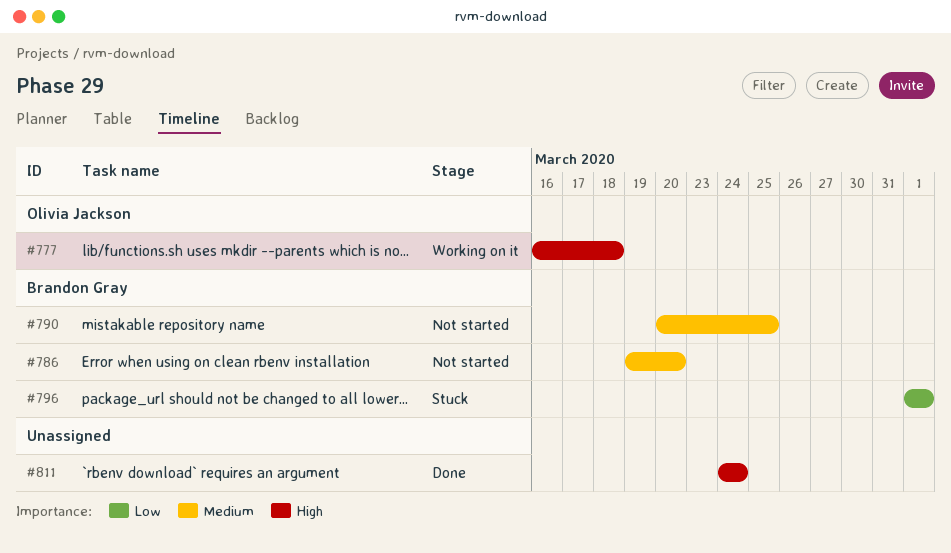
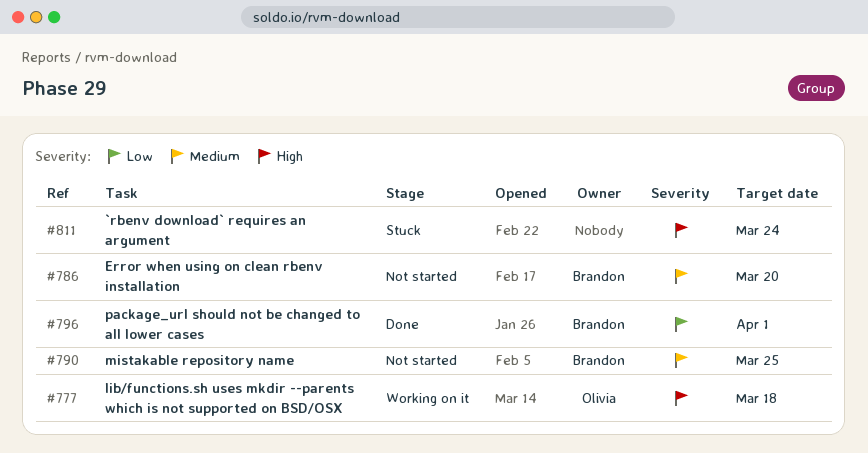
#796, status: Stuck -> Done
#811, status: Done -> Stuck

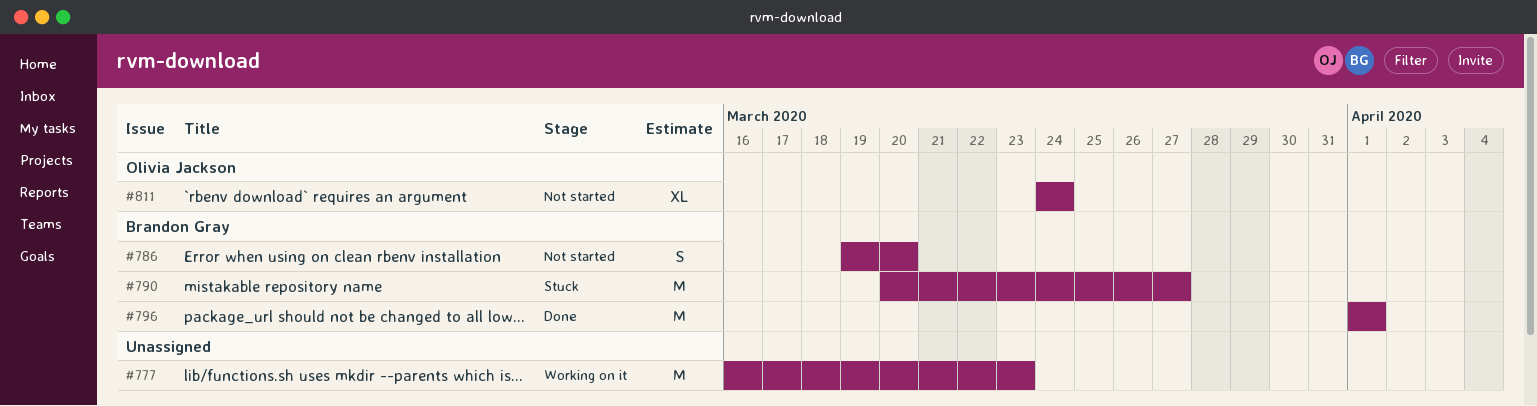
#777, owner: Olivia Jackson -> none
#777, due: Mar 18 -> Mar 23
#790, status: Not started -> Stuck
#790, due: Mar 25 -> Mar 27
#811, status: Stuck -> Not started
#811, owner: none -> Olivia Jackson

